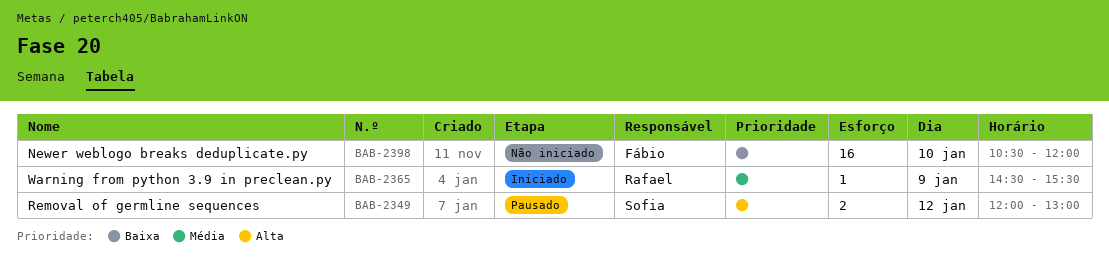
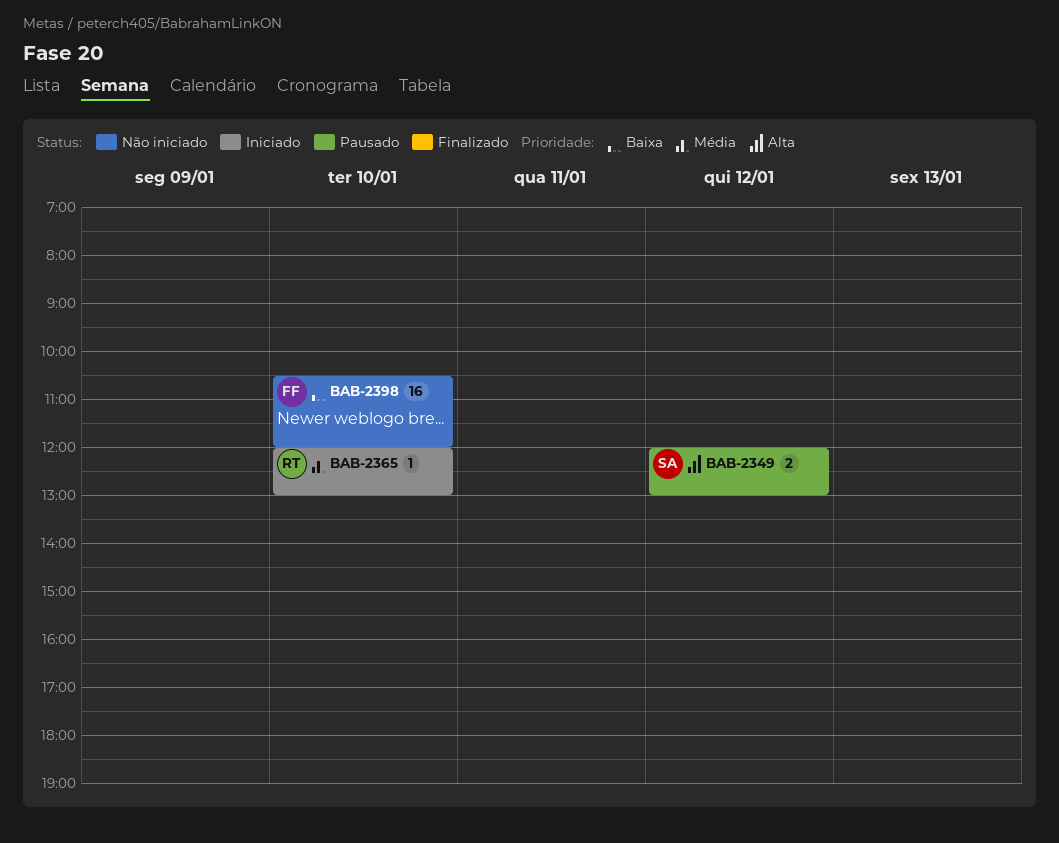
BAB-2365, day: Jan 9 -> Jan 10
BAB-2365, begins: 14:30 -> 12:00
BAB-2365, ends: 15:30 -> 13:00

